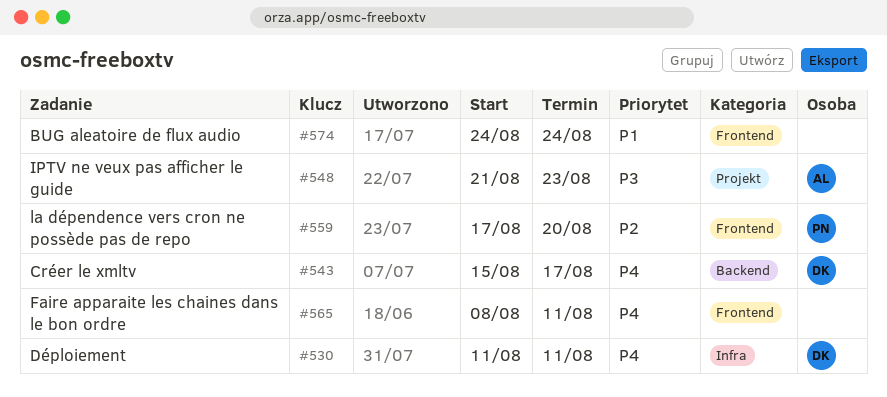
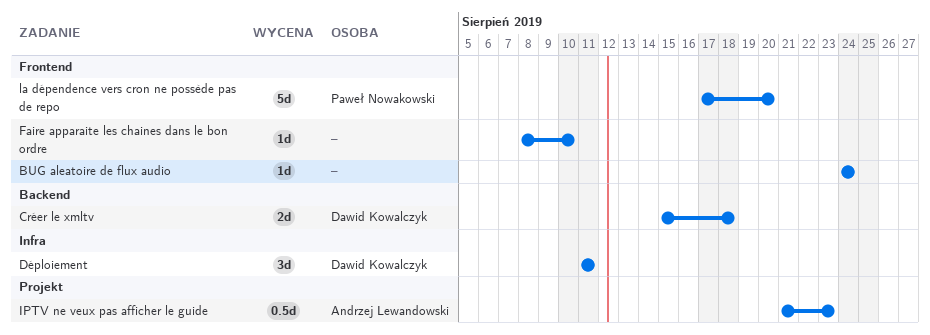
Créer le xmltv, due: Aug 17 -> Aug 18
Faire apparaite les chaines dans le bon ordre, due: Aug 11 -> Aug 10

